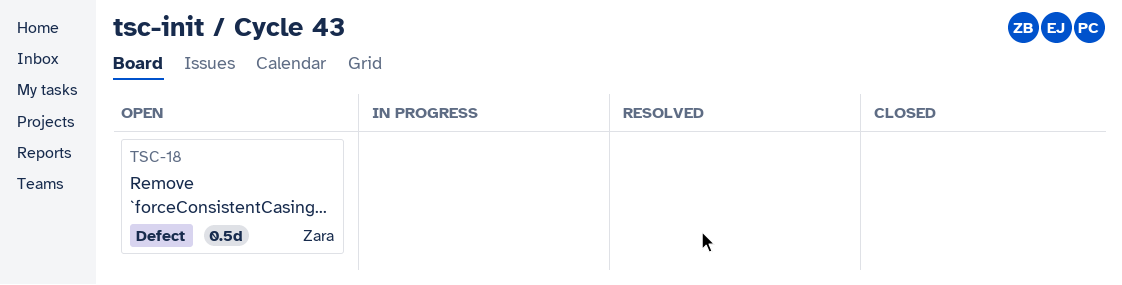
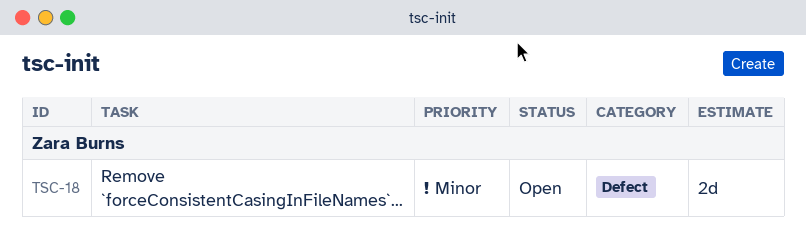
TSC-18, estimate: 0.5d -> 2d

